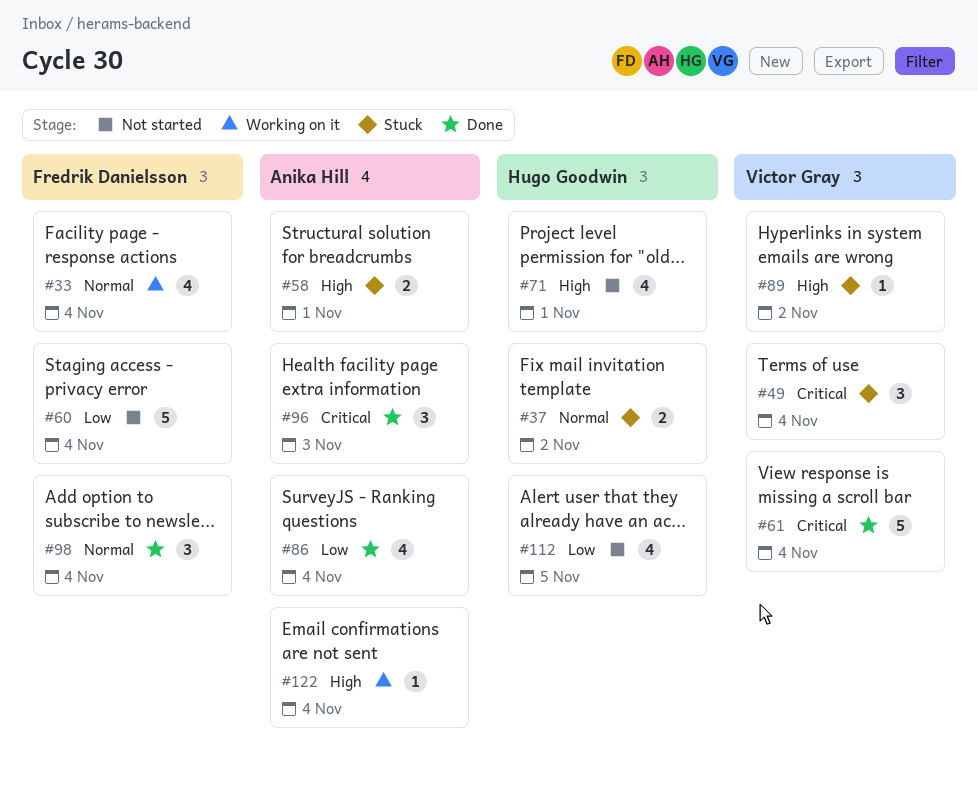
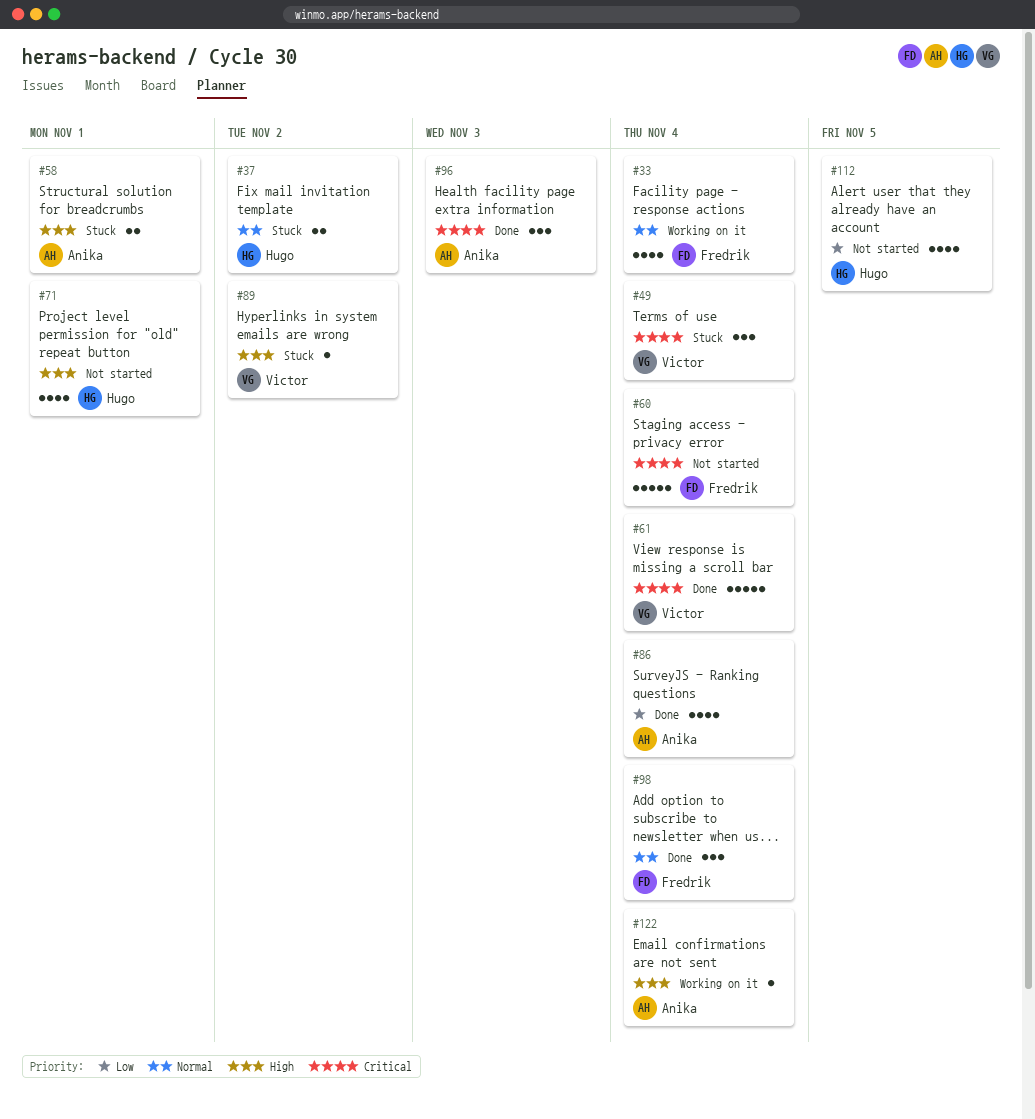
#60, priority: Low -> Critical

